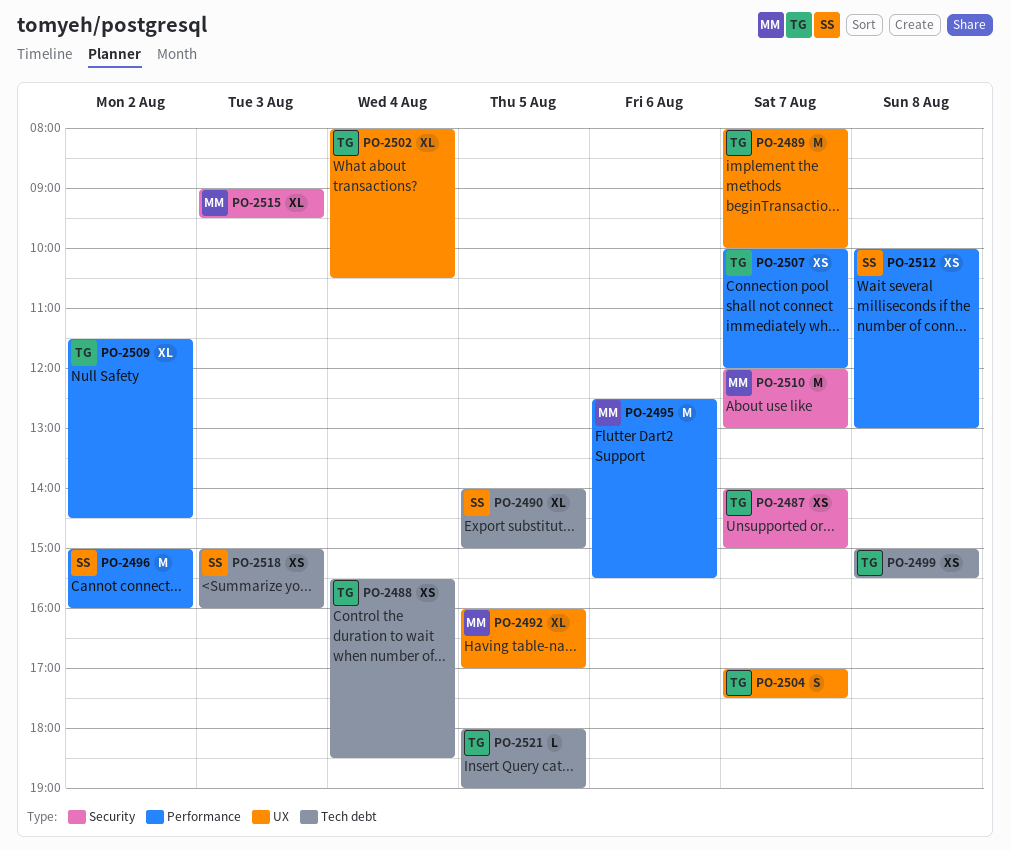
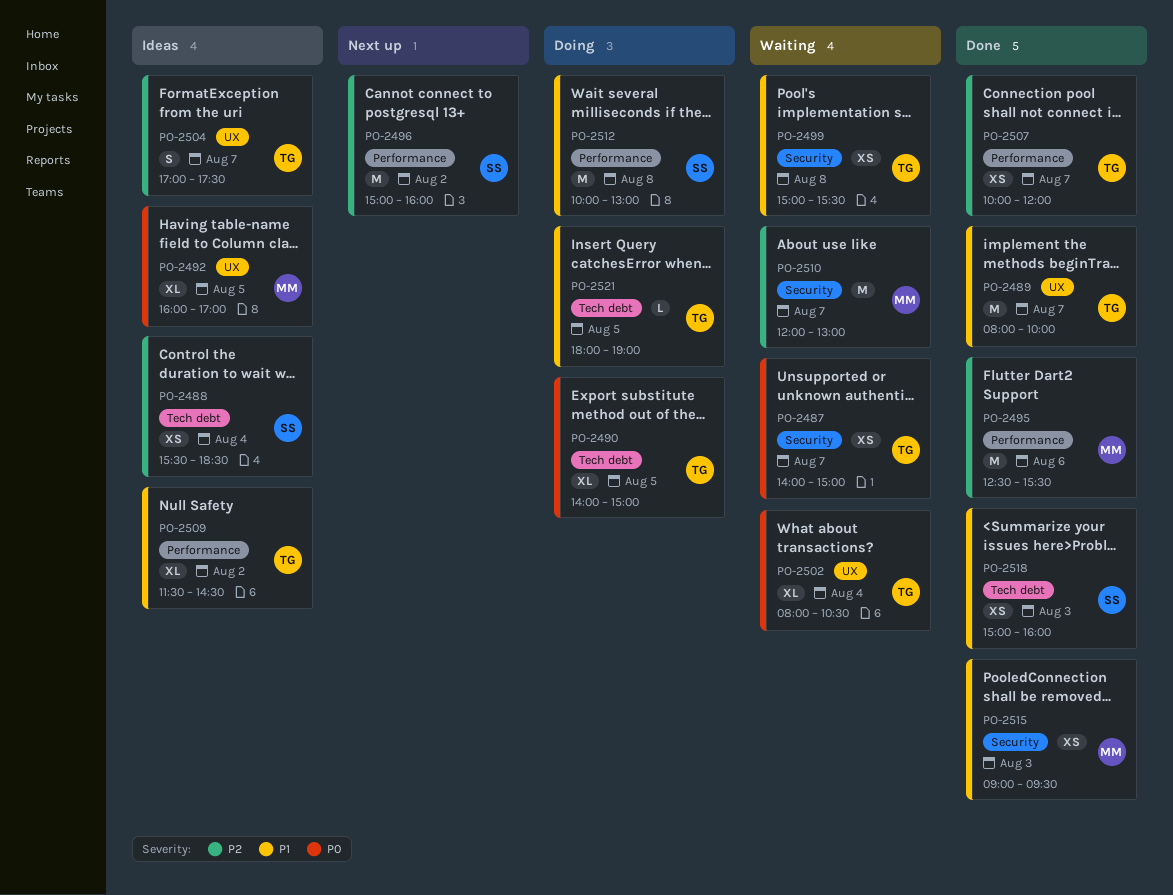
PO-2488, owner: TG -> SS
PO-2490, owner: SS -> TG
PO-2499, label: Tech debt -> Security
PO-2512, estimate: XS -> M
PO-2515, estimate: XL -> XS

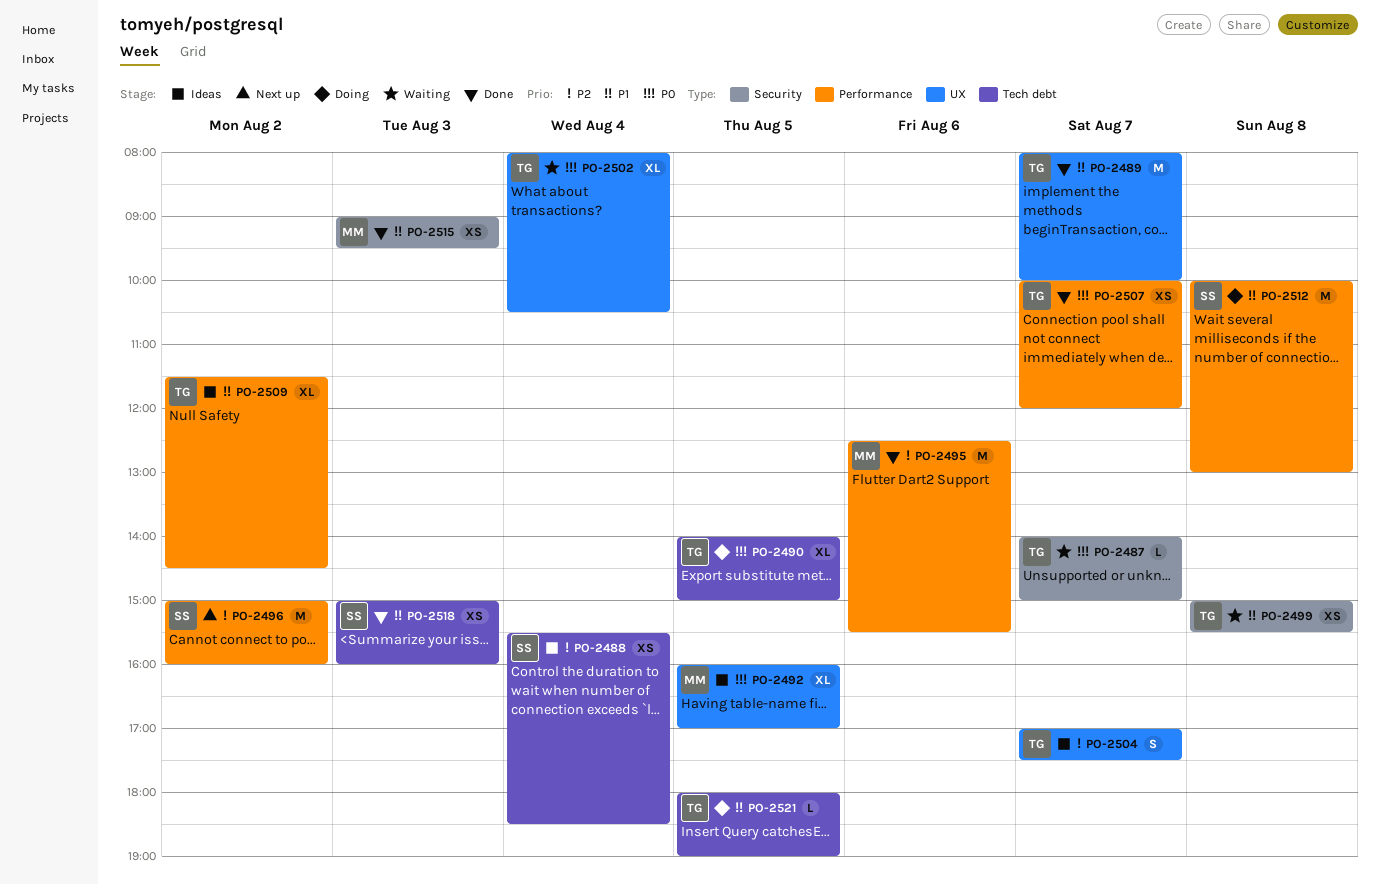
PO-2487, estimate: XS -> L
PO-2507, priority: P2 -> P0
PO-2510: present -> none

